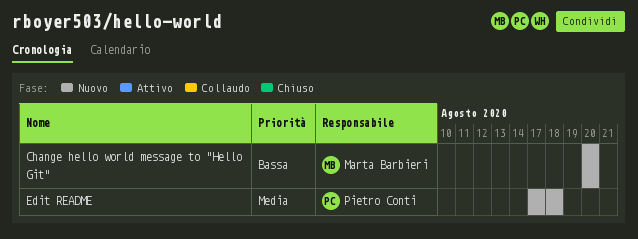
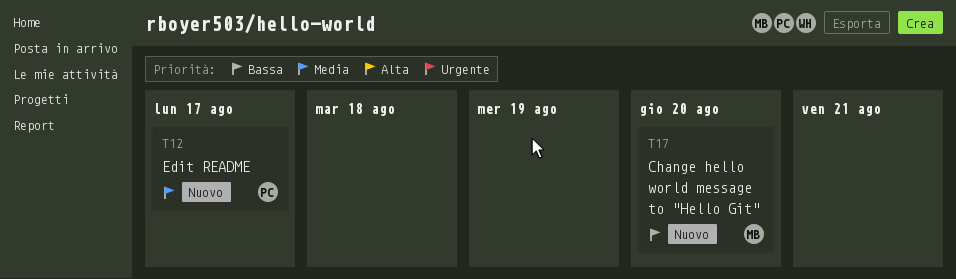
Edit README, due: Aug 18 -> Aug 17

